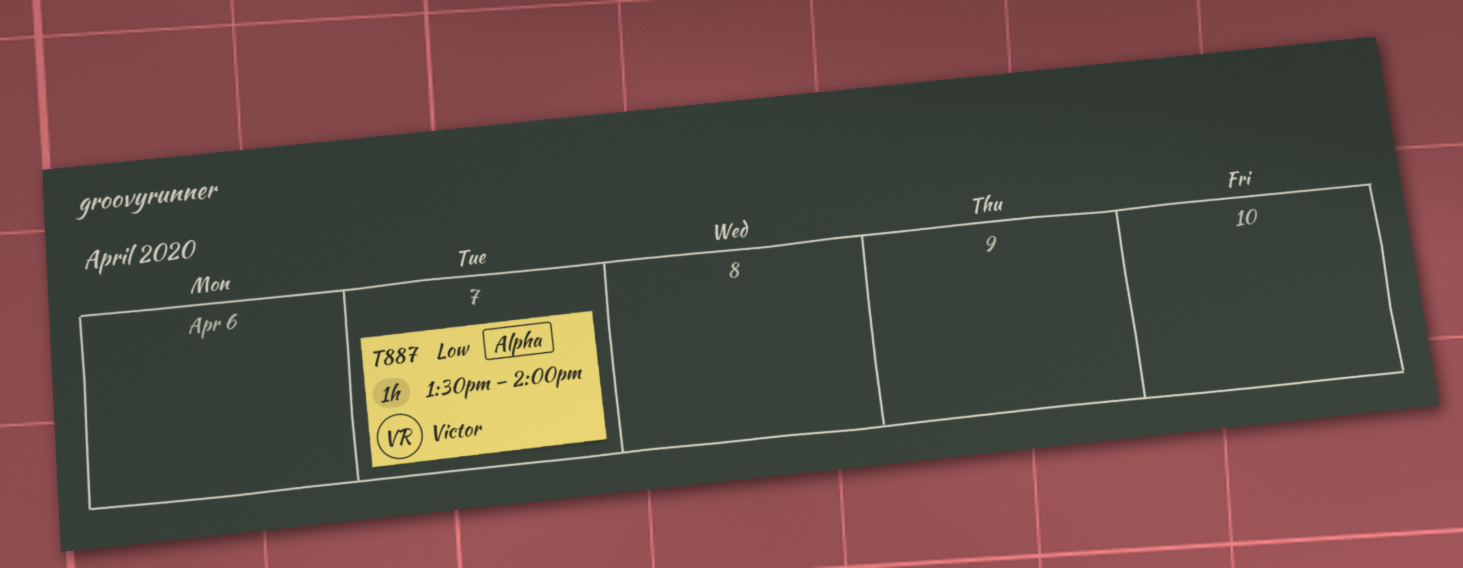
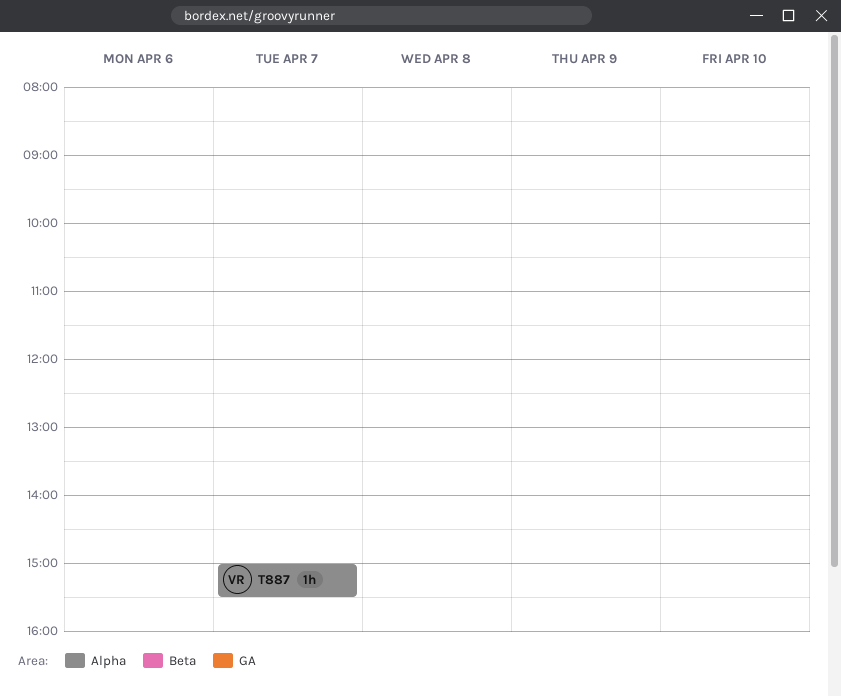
T887, begins: 13:30 -> 15:00
T887, ends: 14:00 -> 15:30

